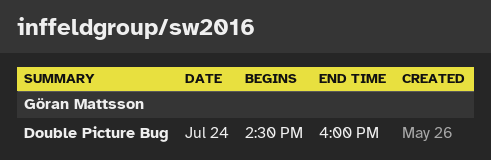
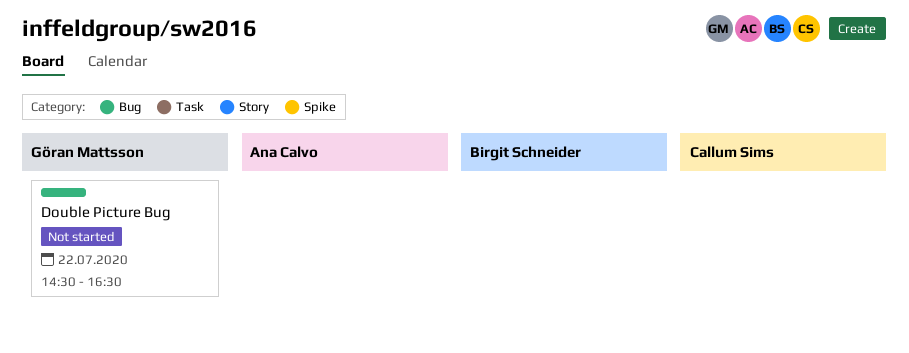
Double Picture Bug, day: Jul 24 -> Jul 22
Double Picture Bug, ends: 16:00 -> 16:30

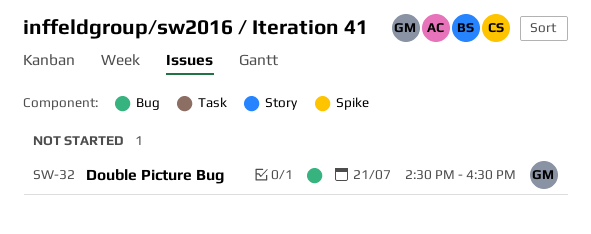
Double Picture Bug, day: Jul 22 -> Jul 21

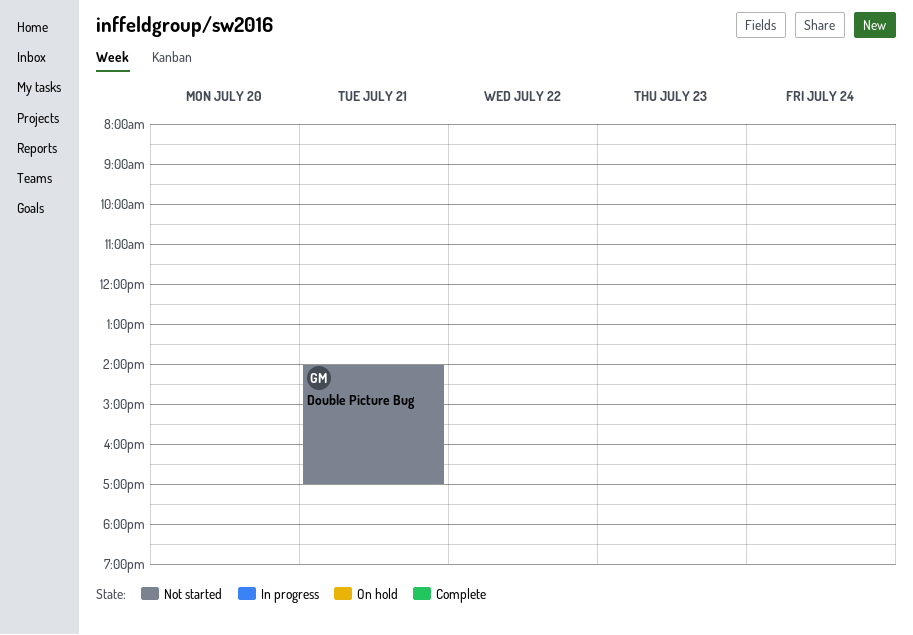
Double Picture Bug, begins: 14:30 -> 14:00
Double Picture Bug, ends: 16:30 -> 17:00

